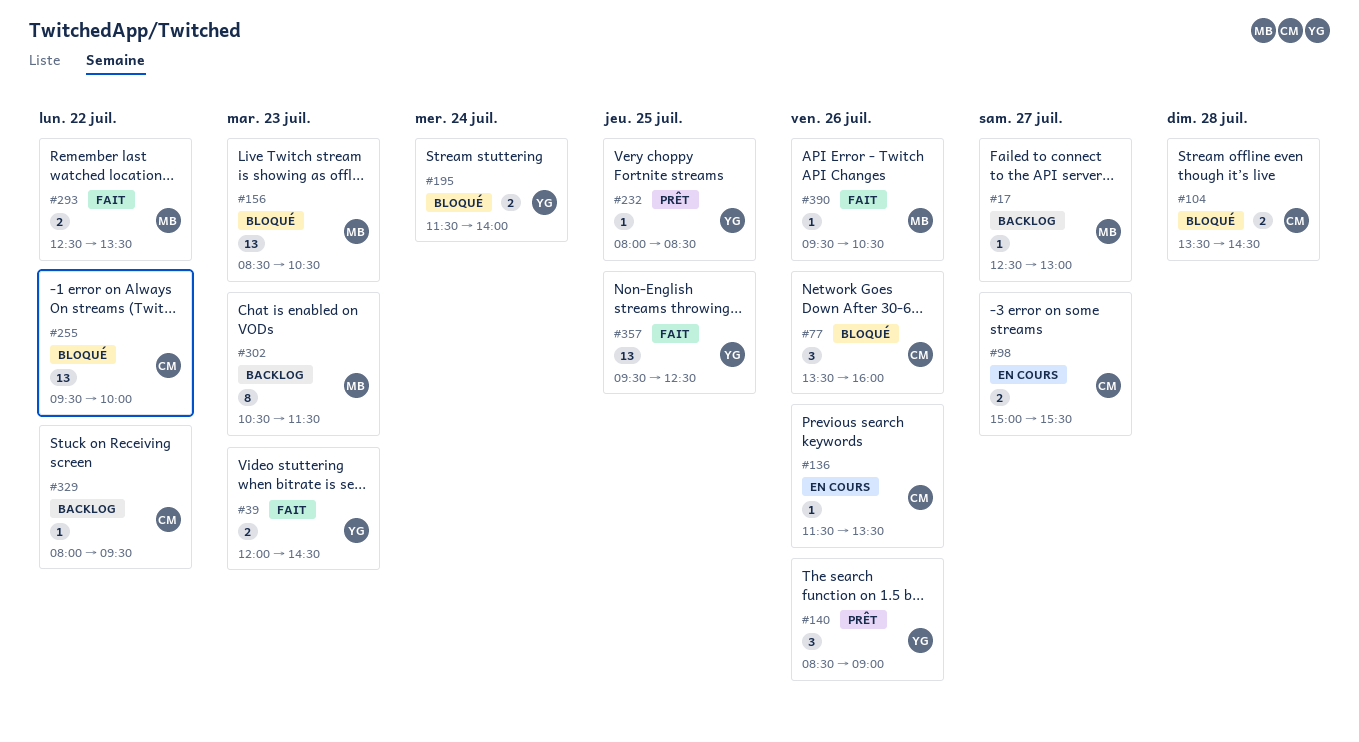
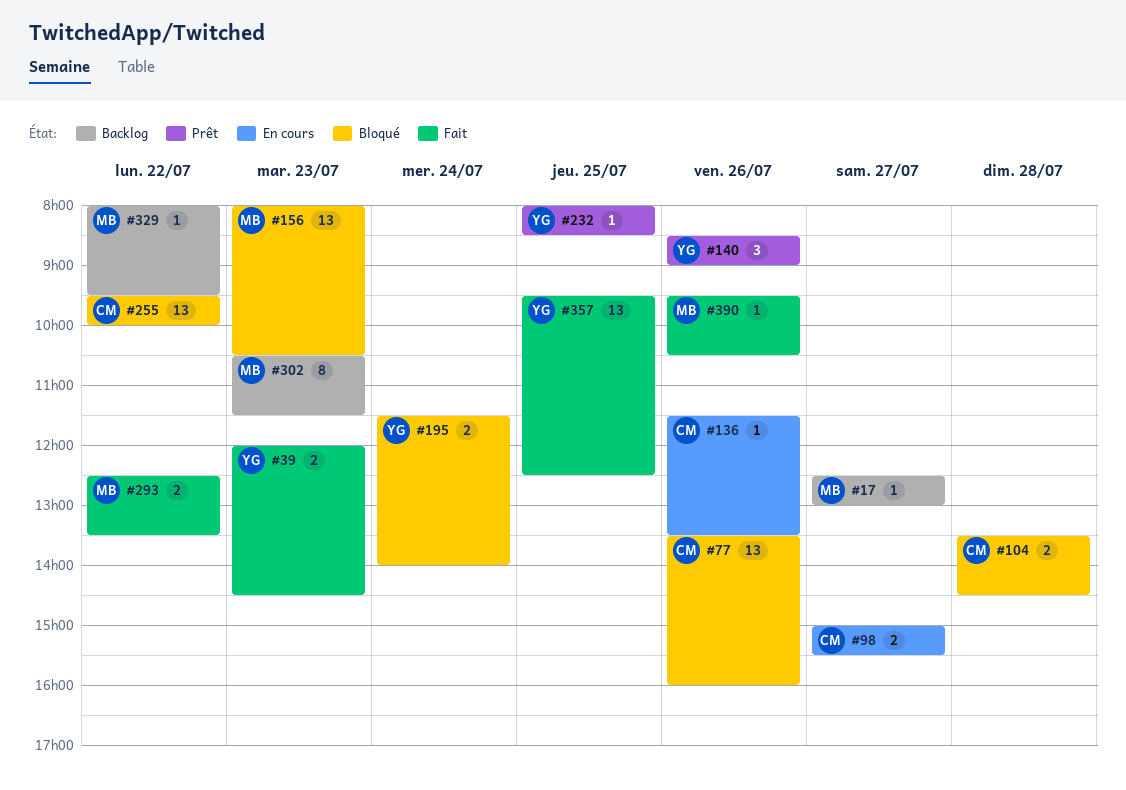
#77, estimate: 3 -> 13
#156, begins: 08:30 -> 08:00
#329, owner: CM -> MB

